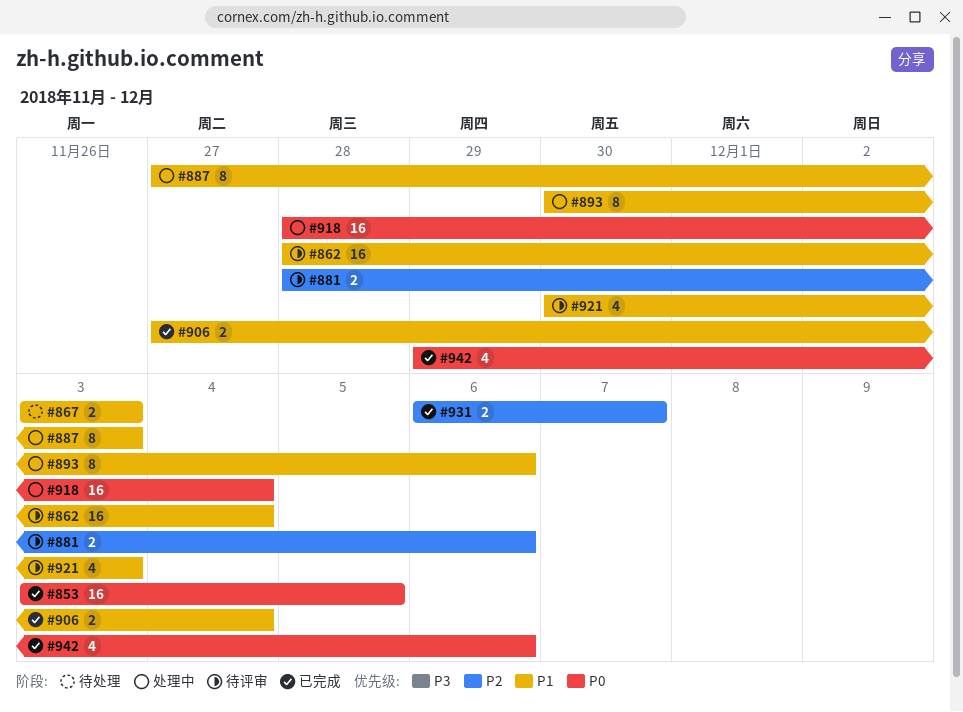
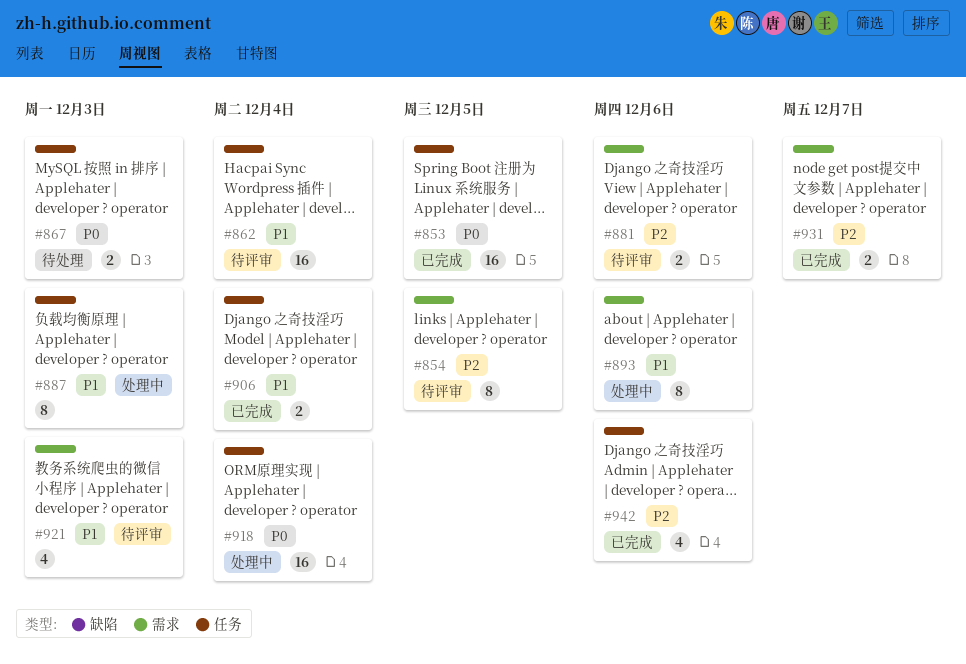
#854: none -> present
#867, priority: P1 -> P0
#942, priority: P0 -> P2

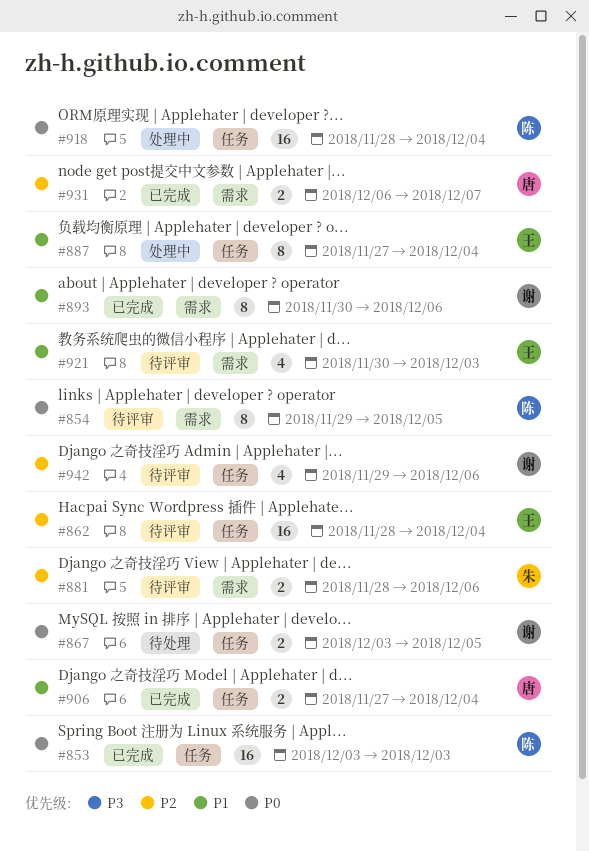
#853, due: Dec 5 -> Dec 3
#854, priority: P2 -> P0
#862, priority: P1 -> P2
#867, due: Dec 3 -> Dec 5
#887, due: Dec 3 -> Dec 4
#893, status: 处理中 -> 已完成
#942, status: 已完成 -> 待评审

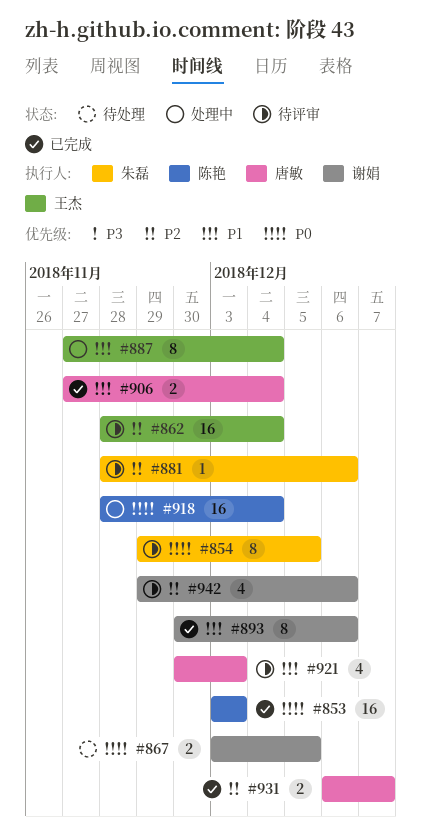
#854, owner: 陈艳 -> 朱磊
#881, estimate: 2 -> 1
#921, owner: 王杰 -> 唐敏

